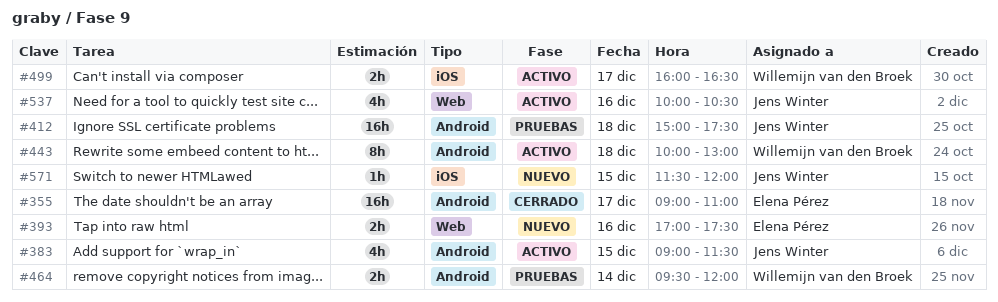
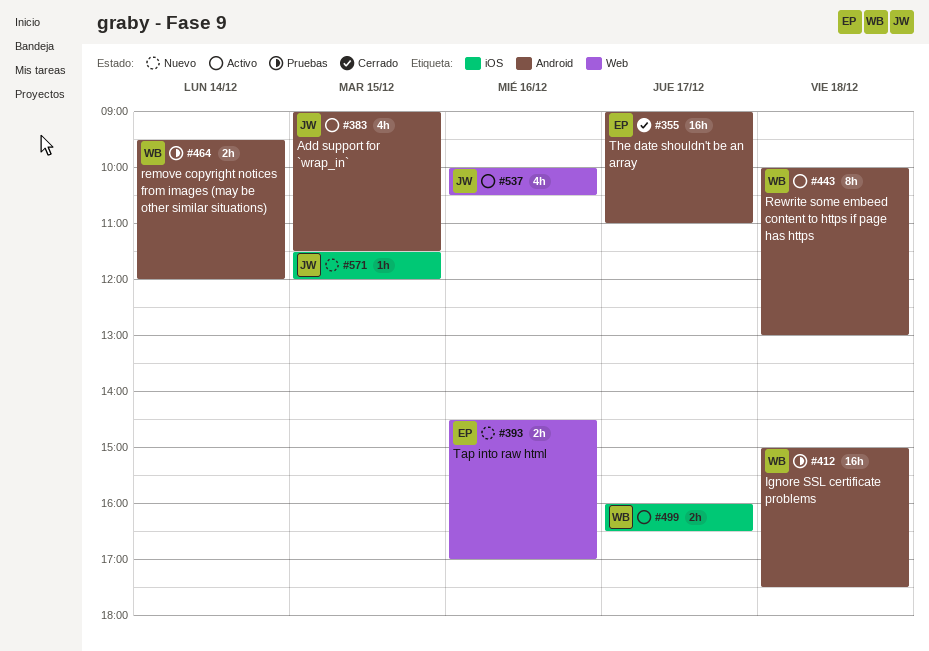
#393, begins: 17:00 -> 14:30
#393, ends: 17:30 -> 17:00
#412, owner: Jens Winter -> Willemijn van den Broek

